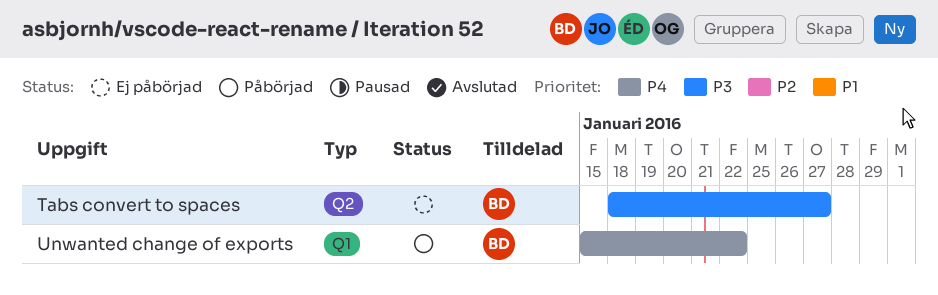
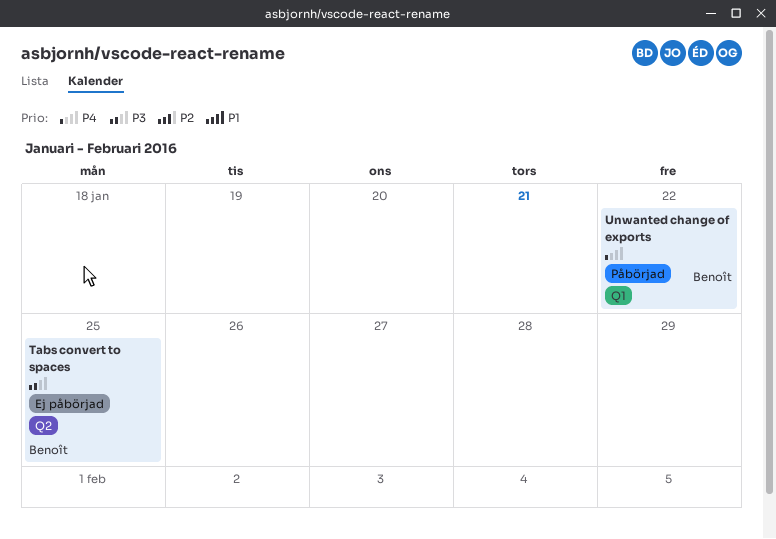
Tabs convert to spaces, due: Jan 27 -> Jan 25

